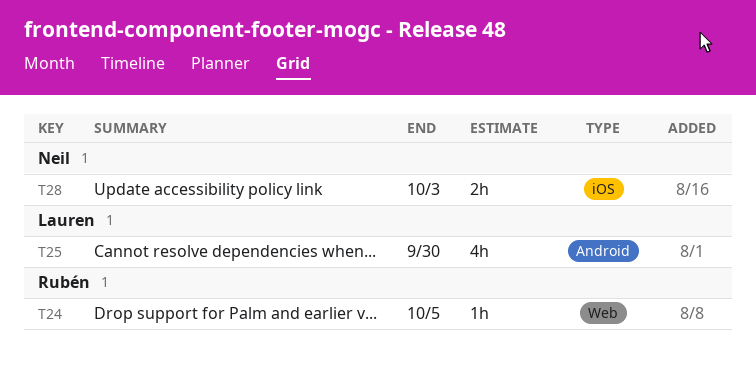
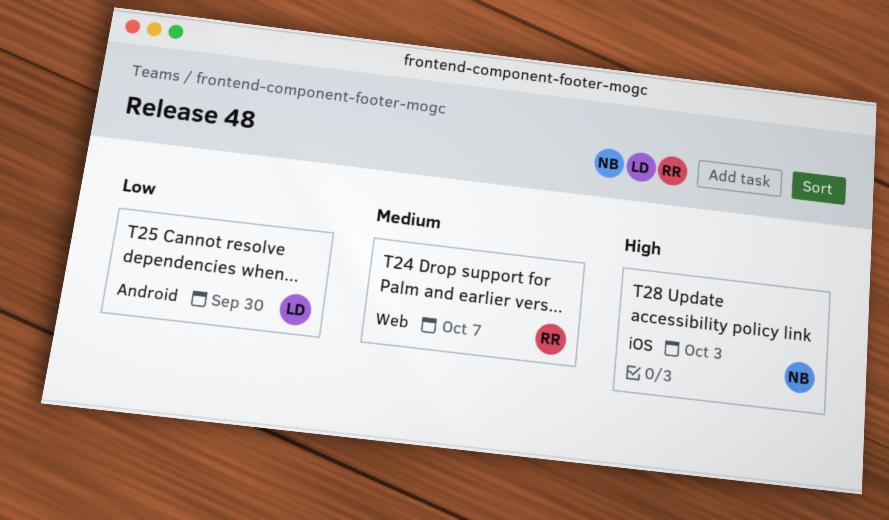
T24, due: Oct 5 -> Oct 7

